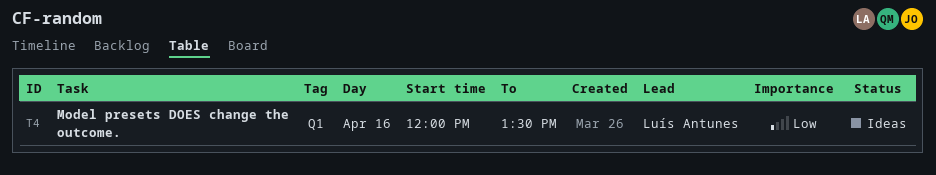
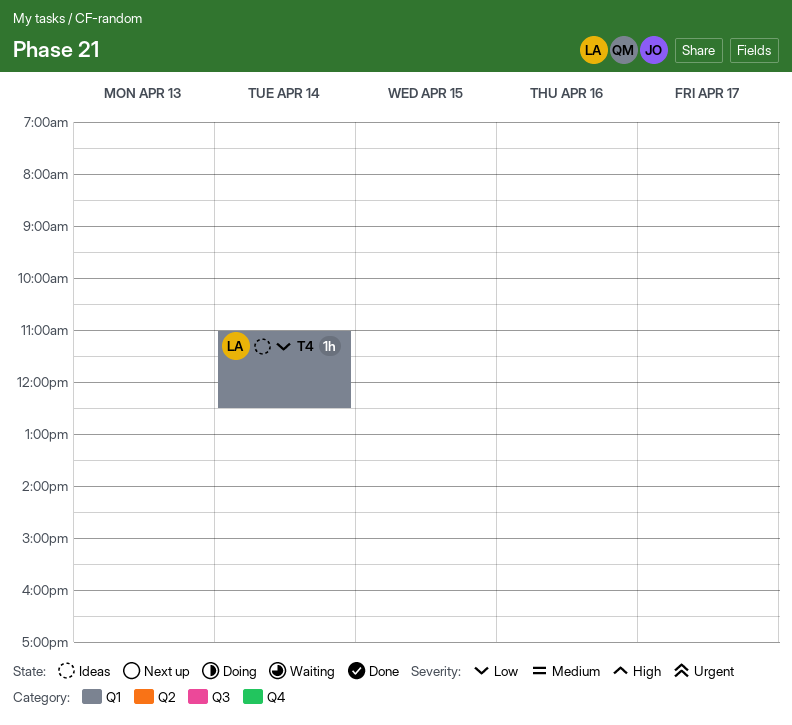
T4, day: Apr 16 -> Apr 14
T4, begins: 12:00 -> 11:00
T4, ends: 13:30 -> 12:30

